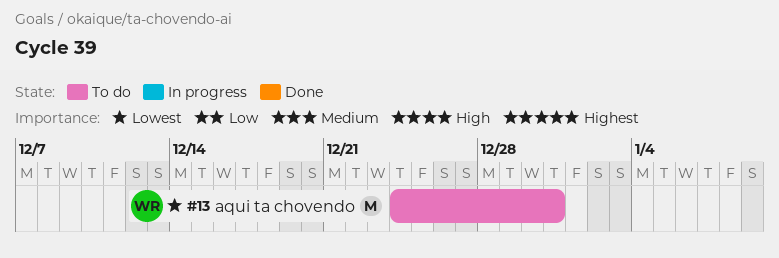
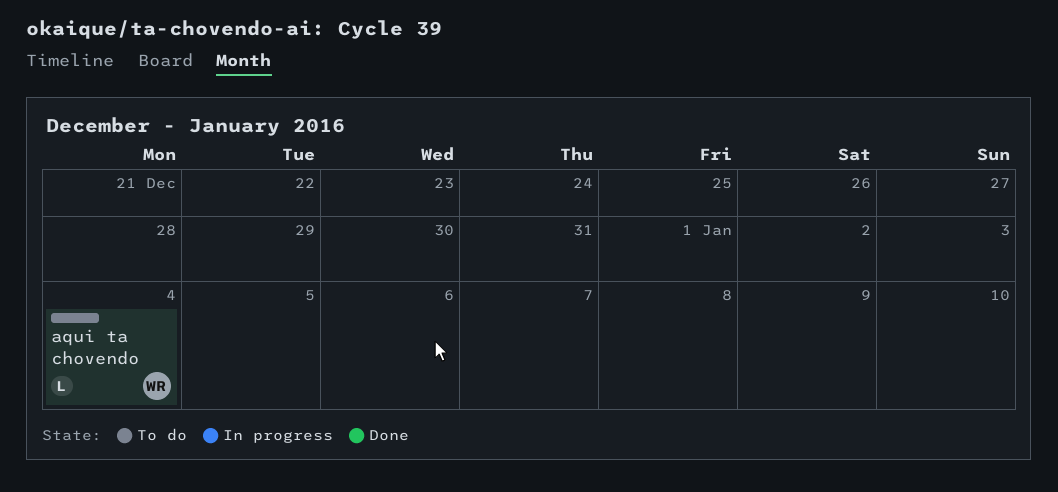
aqui ta chovendo, estimate: M -> L
aqui ta chovendo, due: Dec 31 -> Jan 4

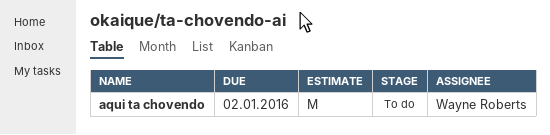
aqui ta chovendo, estimate: L -> M
aqui ta chovendo, due: Jan 4 -> Jan 2

